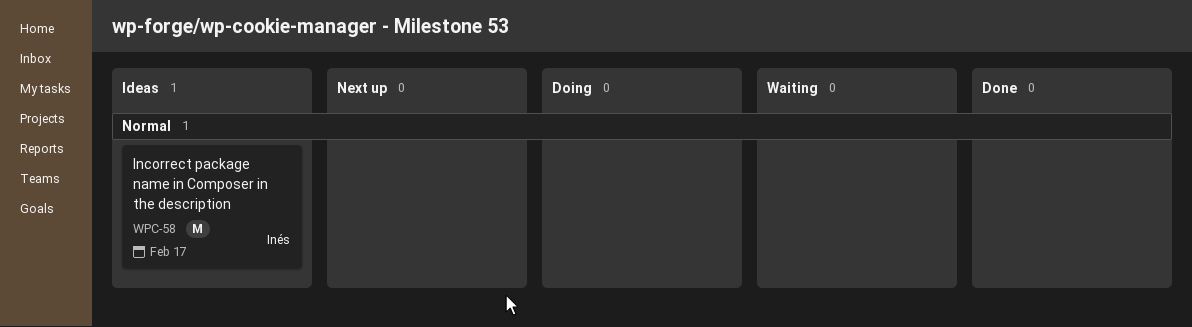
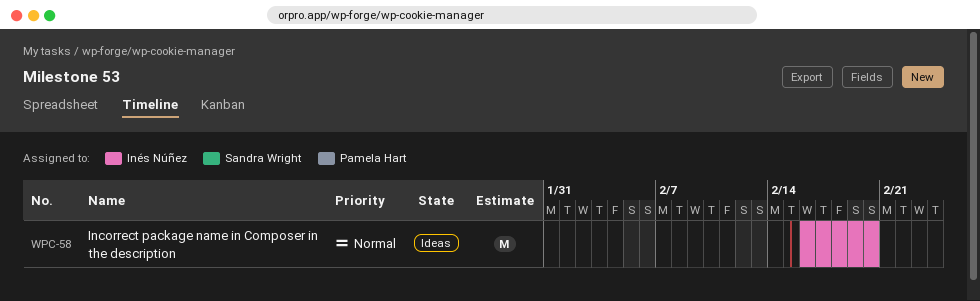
WPC-58, due: Feb 17 -> Feb 20

